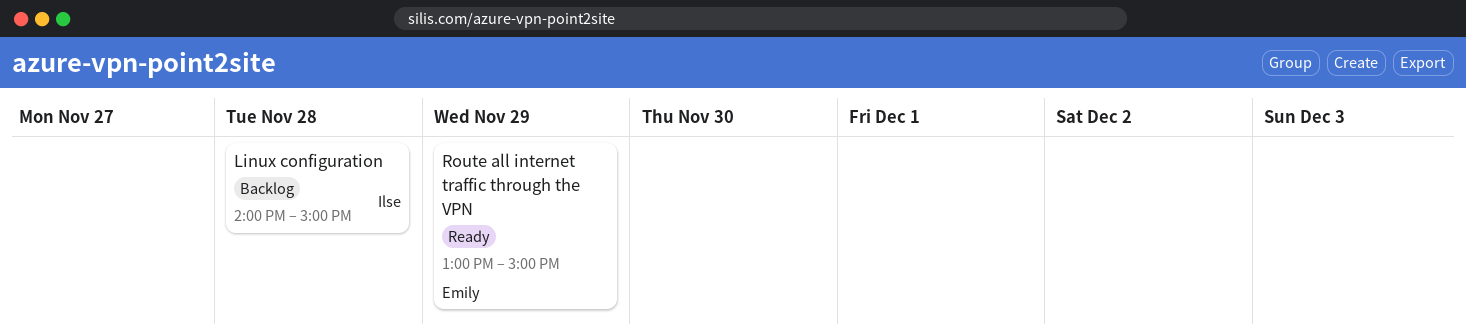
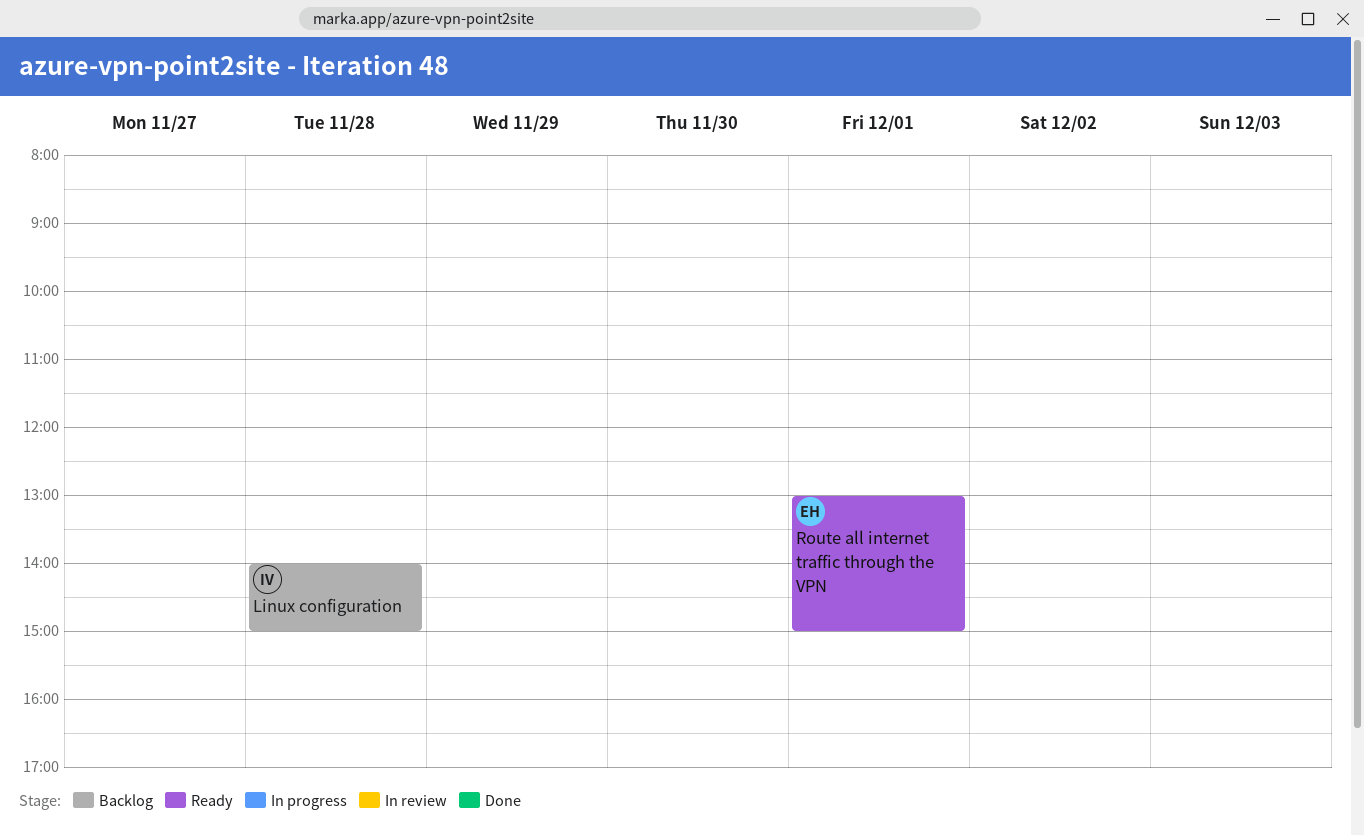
Route all internet traffic through the VPN, day: Nov 29 -> Dec 1

